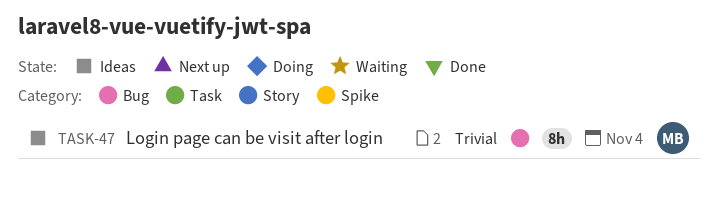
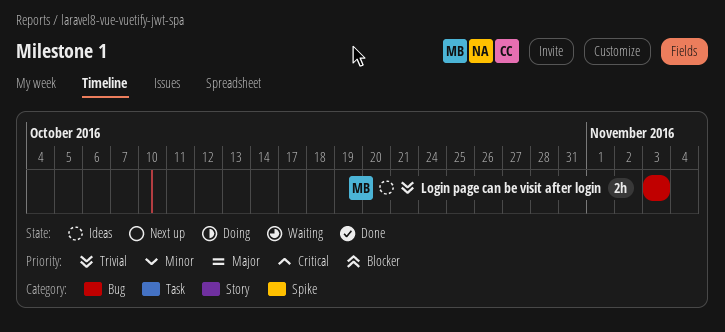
Login page can be visit after login, estimate: 8h -> 2h
Login page can be visit after login, due: Nov 4 -> Nov 3

